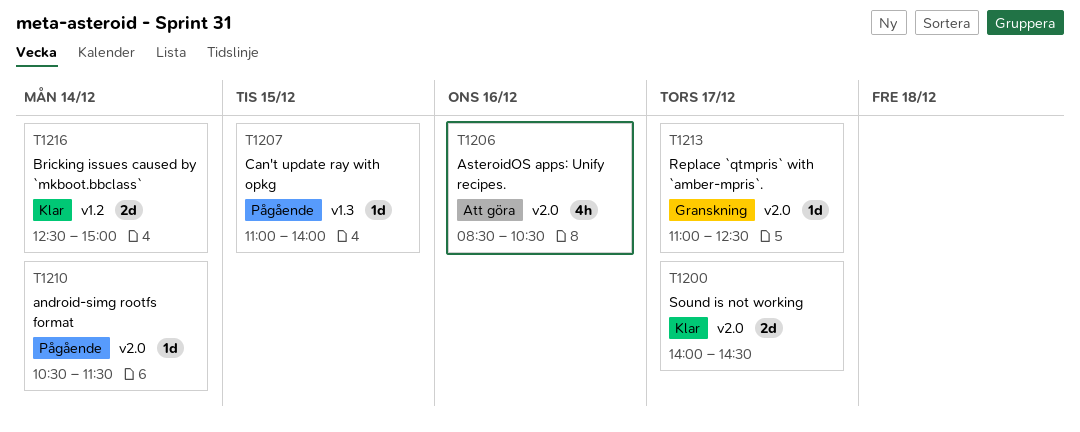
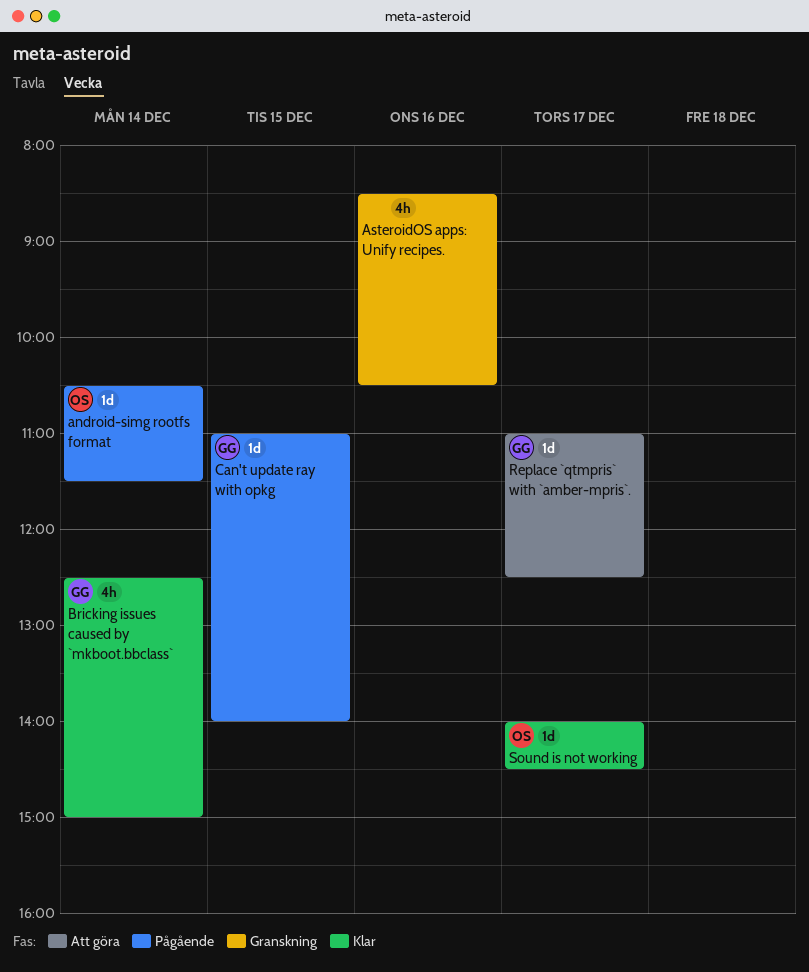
AsteroidOS apps: Unify recipes., status: Att göra -> Granskning
Bricking issues caused by `mkboot.bbclass`, estimate: 2d -> 4h
Replace `qtmpris` with `amber-mpris`., status: Granskning -> Att göra
Sound is not working, estimate: 2d -> 1d

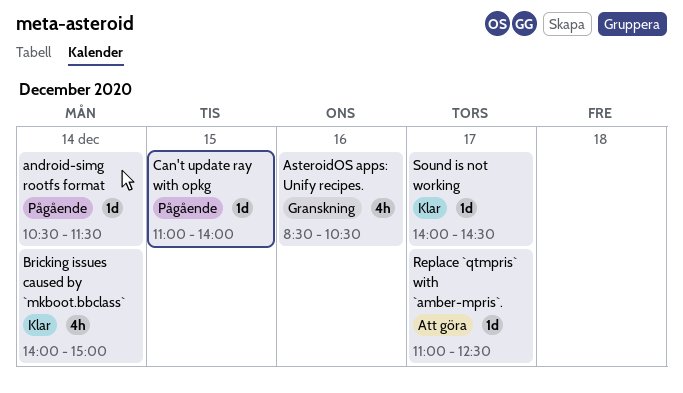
Bricking issues caused by `mkboot.bbclass`, begins: 12:30 -> 14:00

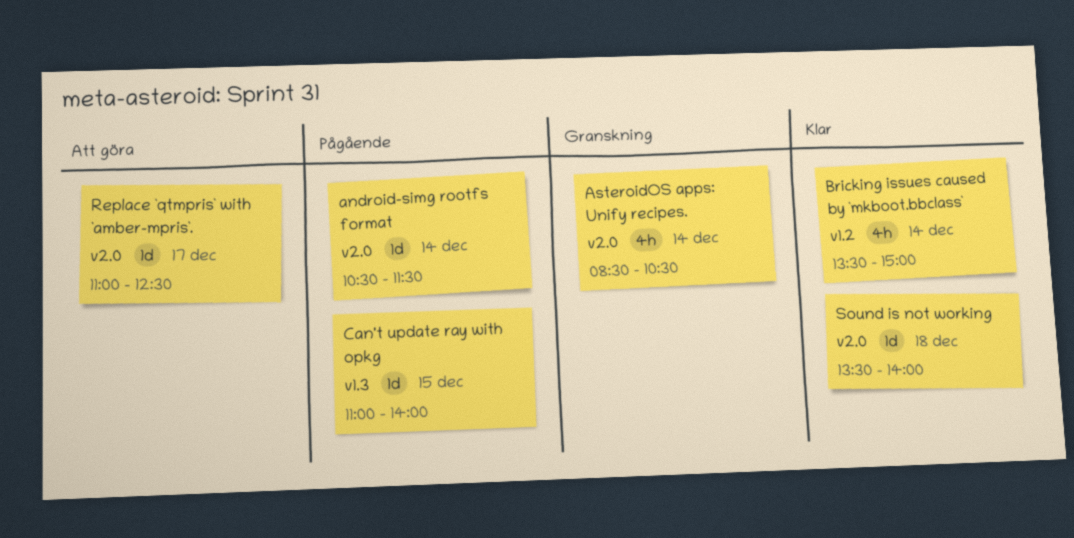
AsteroidOS apps: Unify recipes., day: Dec 16 -> Dec 14
Bricking issues caused by `mkboot.bbclass`, begins: 14:00 -> 13:30
Sound is not working, day: Dec 17 -> Dec 18
Sound is not working, begins: 14:00 -> 13:30
Sound is not working, ends: 14:30 -> 14:00

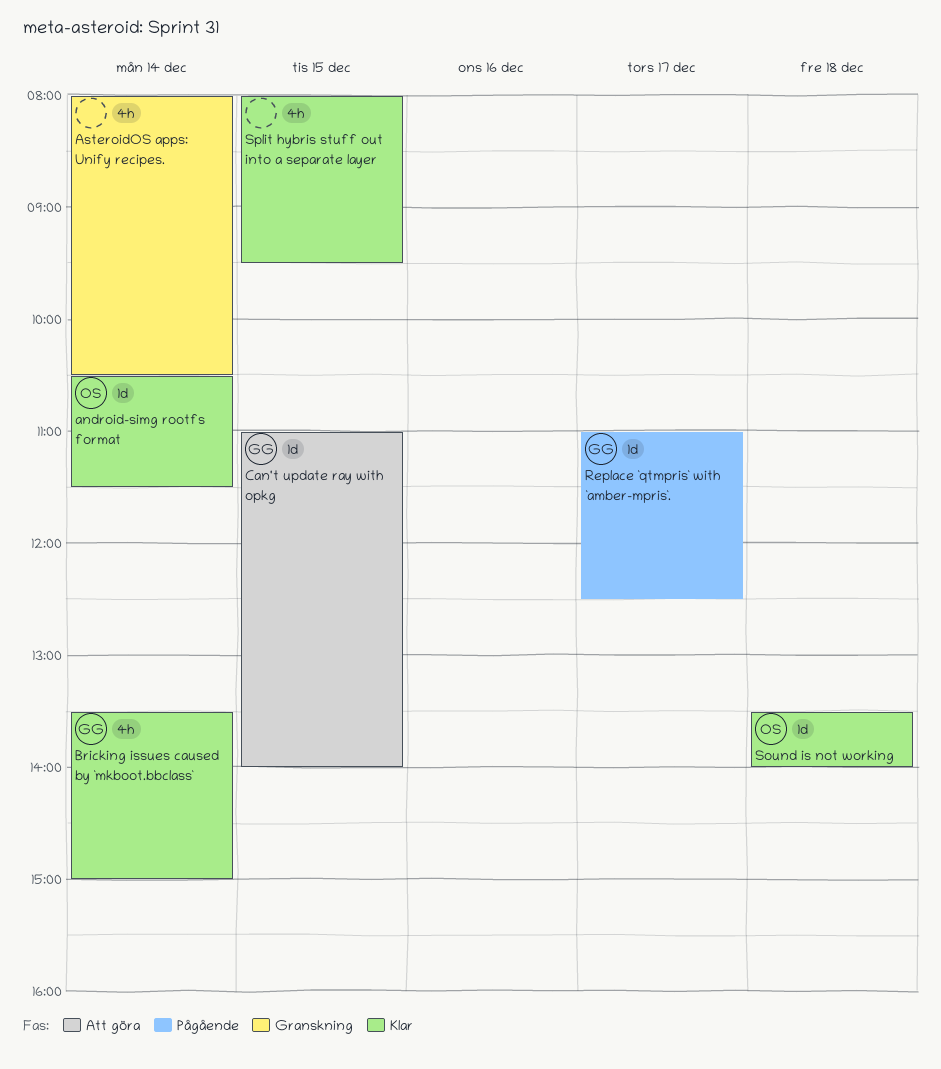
android-simg rootfs format, status: Pågående -> Klar
AsteroidOS apps: Unify recipes., begins: 08:30 -> 08:00
Can't update ray with opkg, status: Pågående -> Att göra
Replace `qtmpris` with `amber-mpris`., status: Att göra -> Pågående
Split hybris stuff out into a separate layer: none -> present

